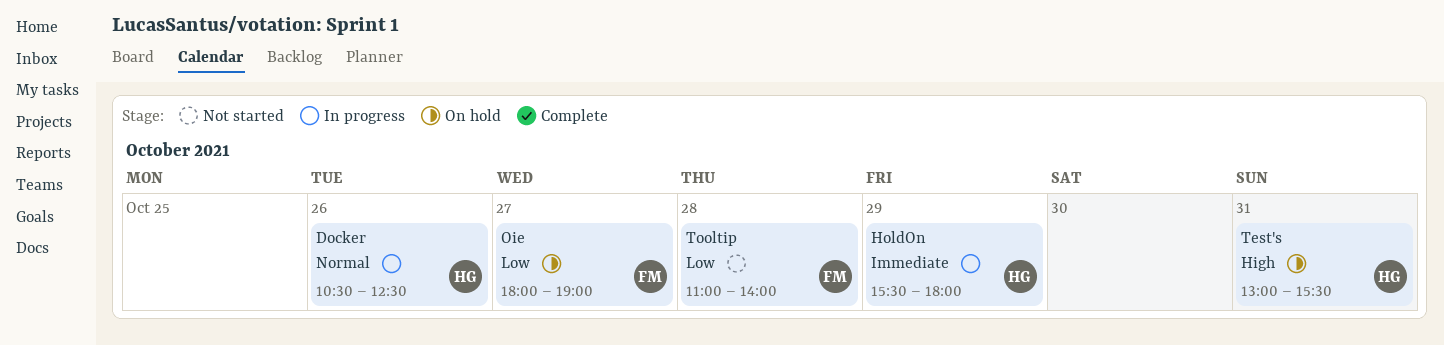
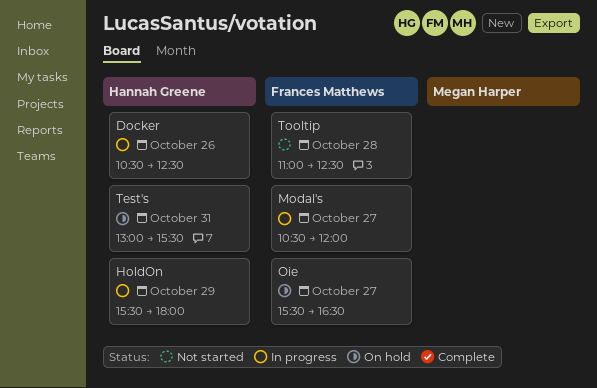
Modal's: none -> present
Oie, begins: 18:00 -> 15:30
Oie, ends: 19:00 -> 16:30
Tooltip, ends: 14:00 -> 12:30

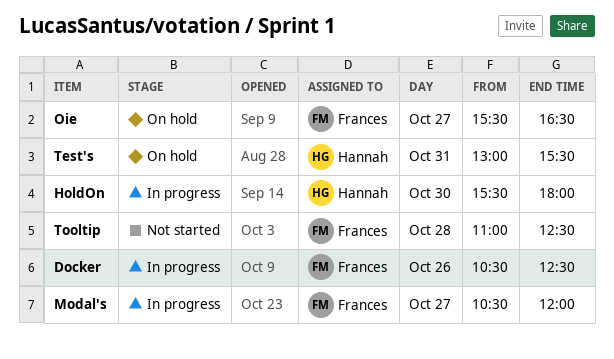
Docker, owner: Hannah Greene -> Frances Matthews
HoldOn, day: Oct 29 -> Oct 30

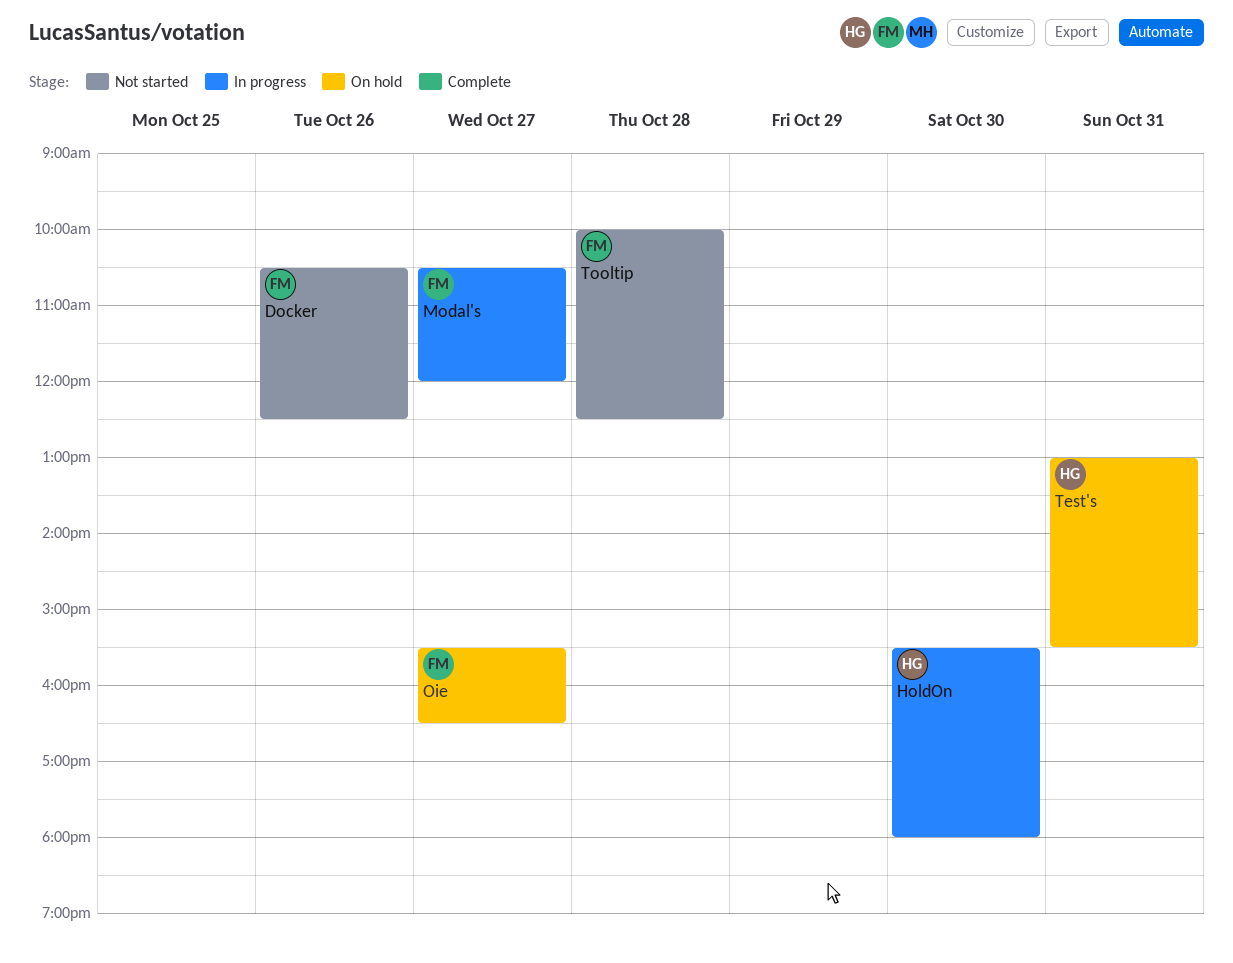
Docker, status: In progress -> Not started
Tooltip, begins: 11:00 -> 10:00

